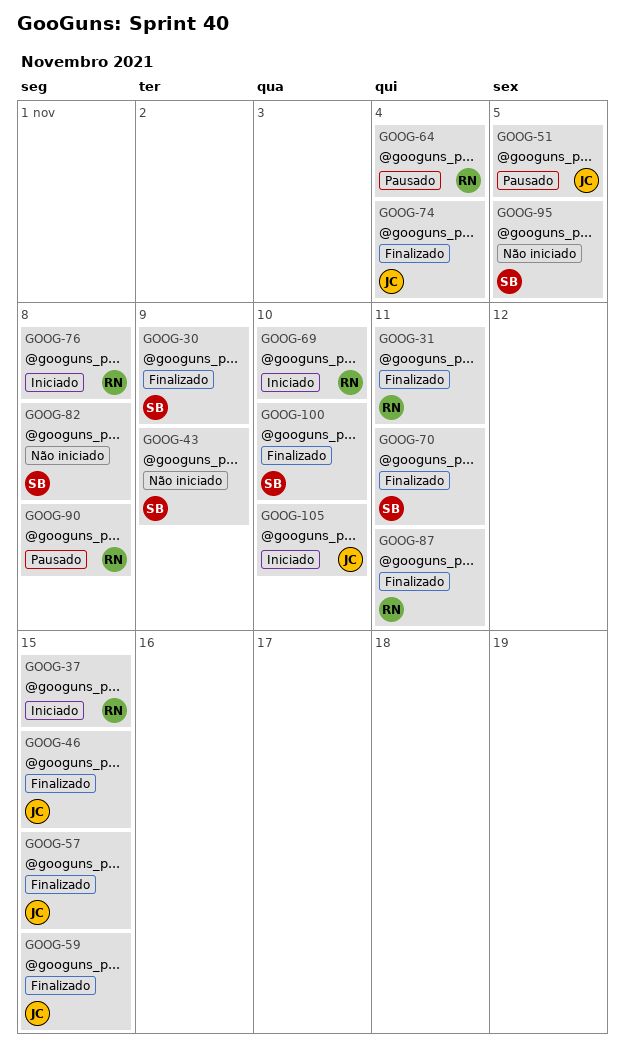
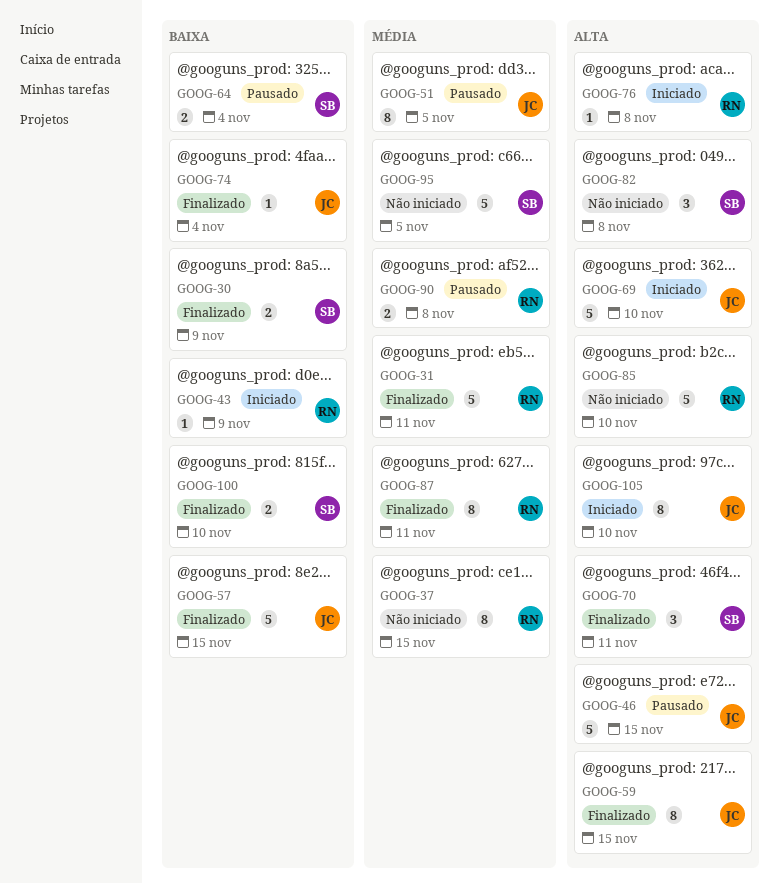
GOOG-37, status: Iniciado -> Não iniciado
GOOG-43, status: Não iniciado -> Iniciado
GOOG-43, owner: SB -> RN
GOOG-46, status: Finalizado -> Pausado
GOOG-64, owner: RN -> SB
GOOG-69, owner: RN -> JC
GOOG-85: none -> present

